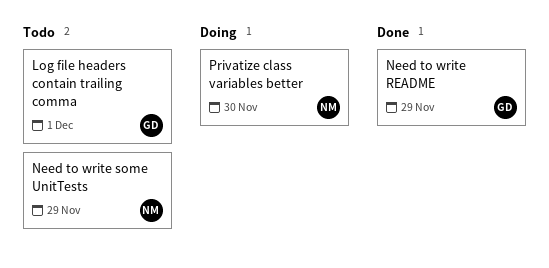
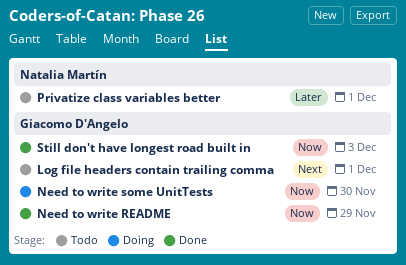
Need to write some UnitTests, status: Todo -> Doing
Need to write some UnitTests, owner: Natalia Martín -> Giacomo D'Angelo
Need to write some UnitTests, due: Nov 29 -> Nov 30
Privatize class variables better, status: Doing -> Todo
Privatize class variables better, due: Nov 30 -> Dec 1
Still don't have longest road built in: none -> present

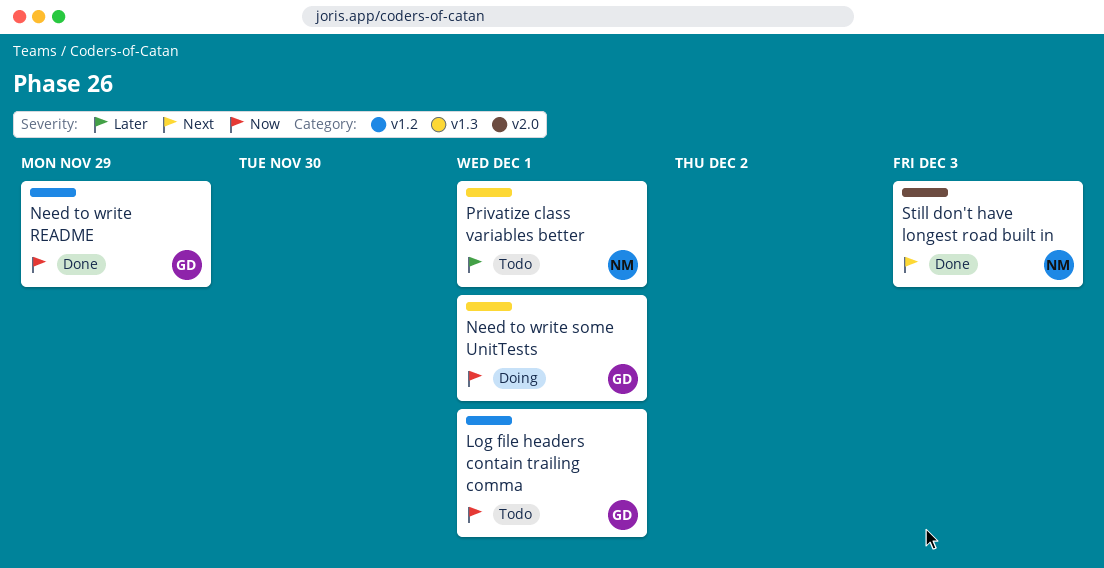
Log file headers contain trailing comma, priority: Next -> Now
Need to write some UnitTests, due: Nov 30 -> Dec 1
Still don't have longest road built in, owner: Giacomo D'Angelo -> Natalia Martín
Still don't have longest road built in, priority: Now -> Next

